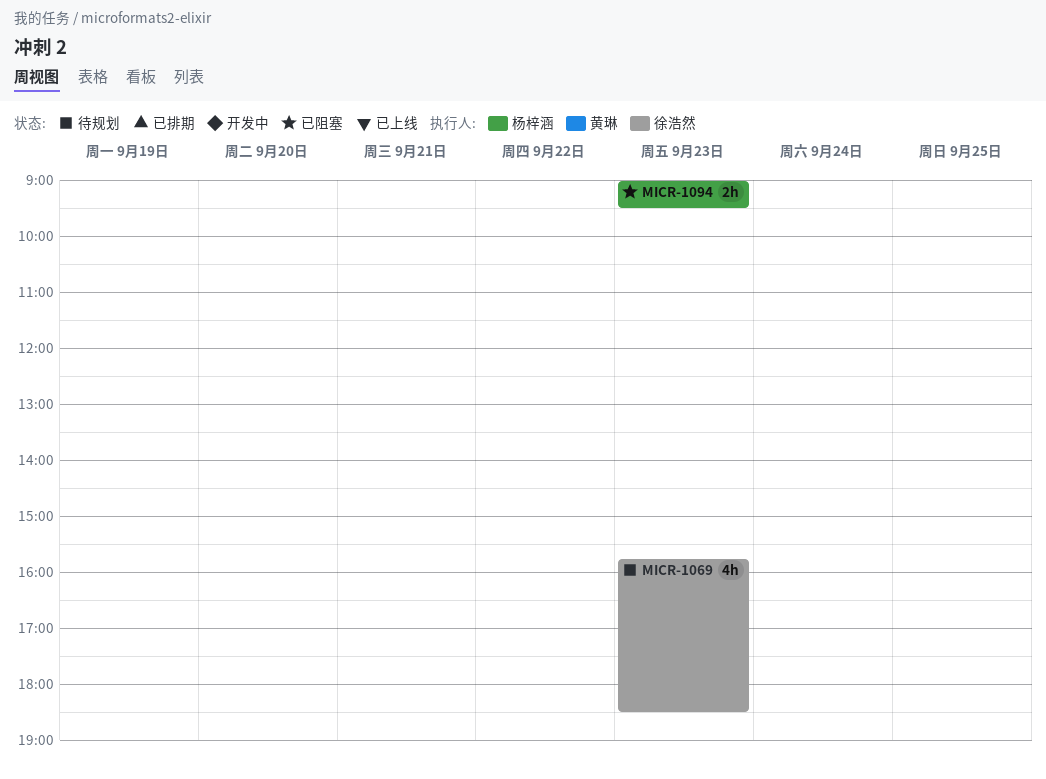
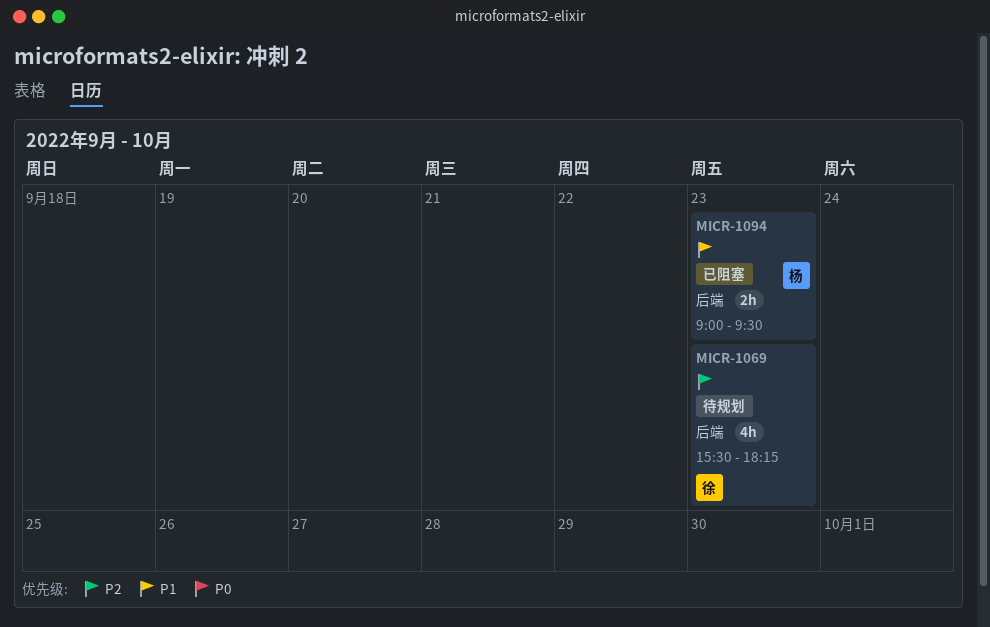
MICR-1069, begins: 15:45 -> 15:30
MICR-1069, ends: 18:30 -> 18:15

